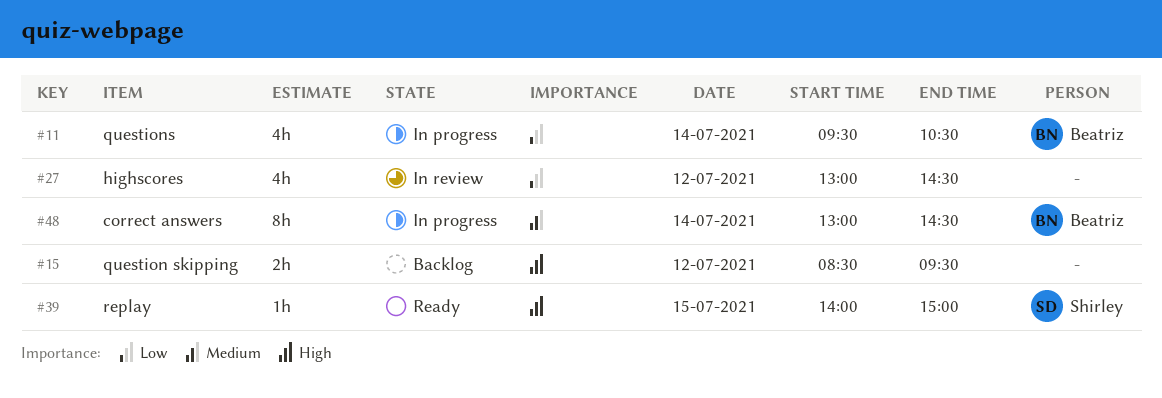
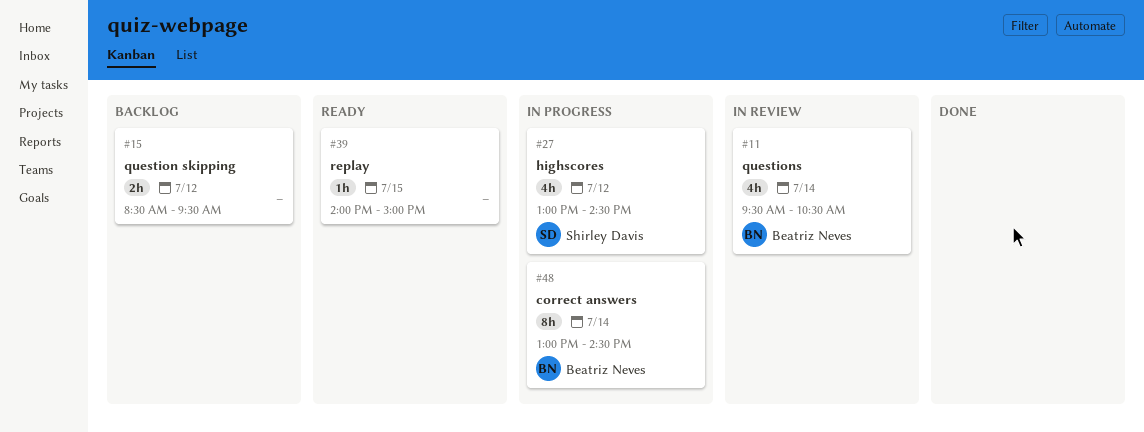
#11, status: In progress -> In review
#27, status: In review -> In progress
#27, owner: none -> Shirley Davis
#39, owner: Shirley Davis -> none

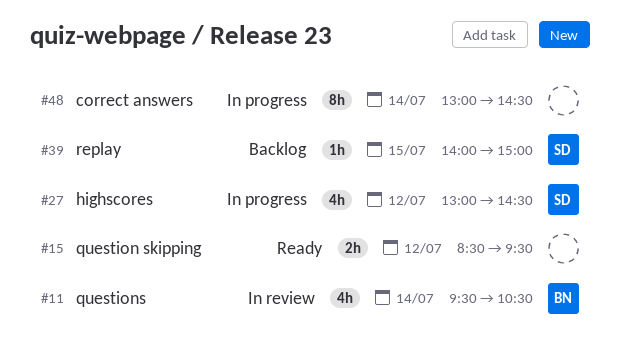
#15, status: Backlog -> Ready
#39, status: Ready -> Backlog
#39, owner: none -> Shirley Davis
#48, owner: Beatriz Neves -> none

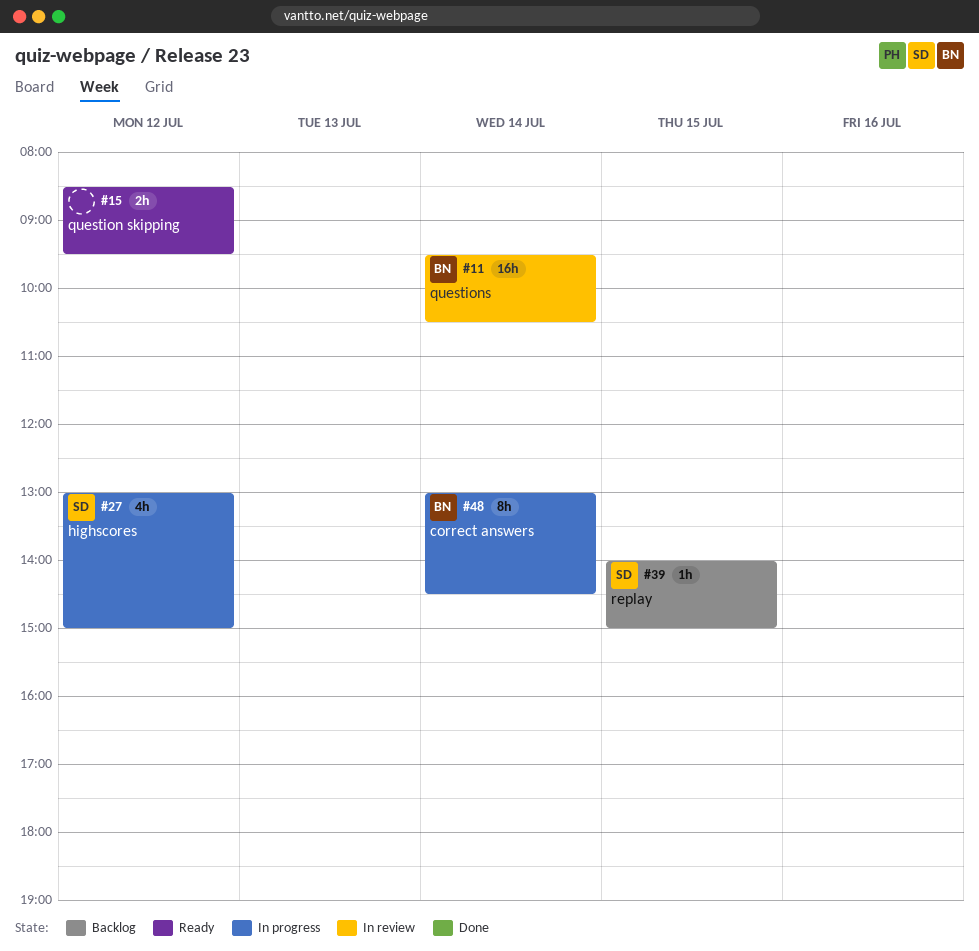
#11, estimate: 4h -> 16h
#27, ends: 14:30 -> 15:00
#48, owner: none -> BN

